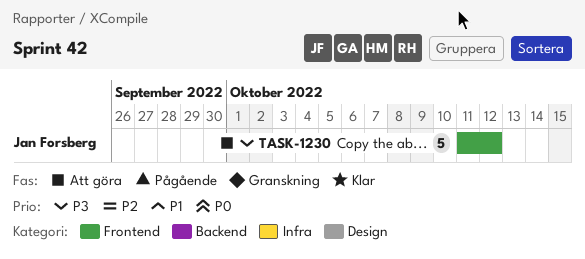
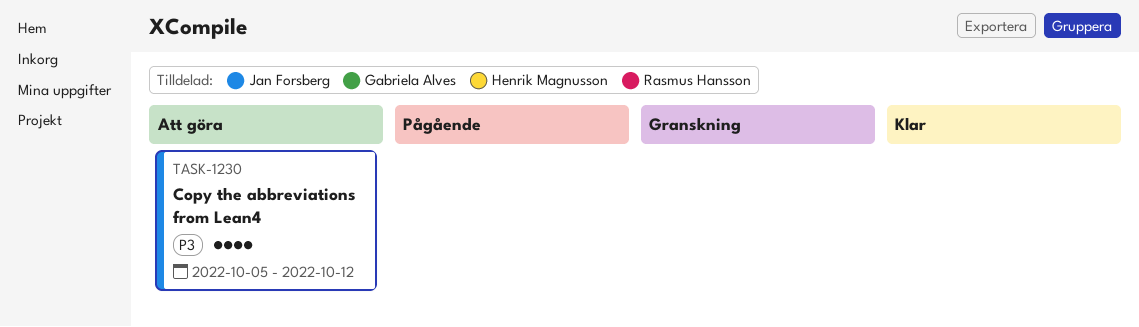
TASK-1230, estimate: 5 -> 4
TASK-1230, start: Oct 11 -> Oct 5

